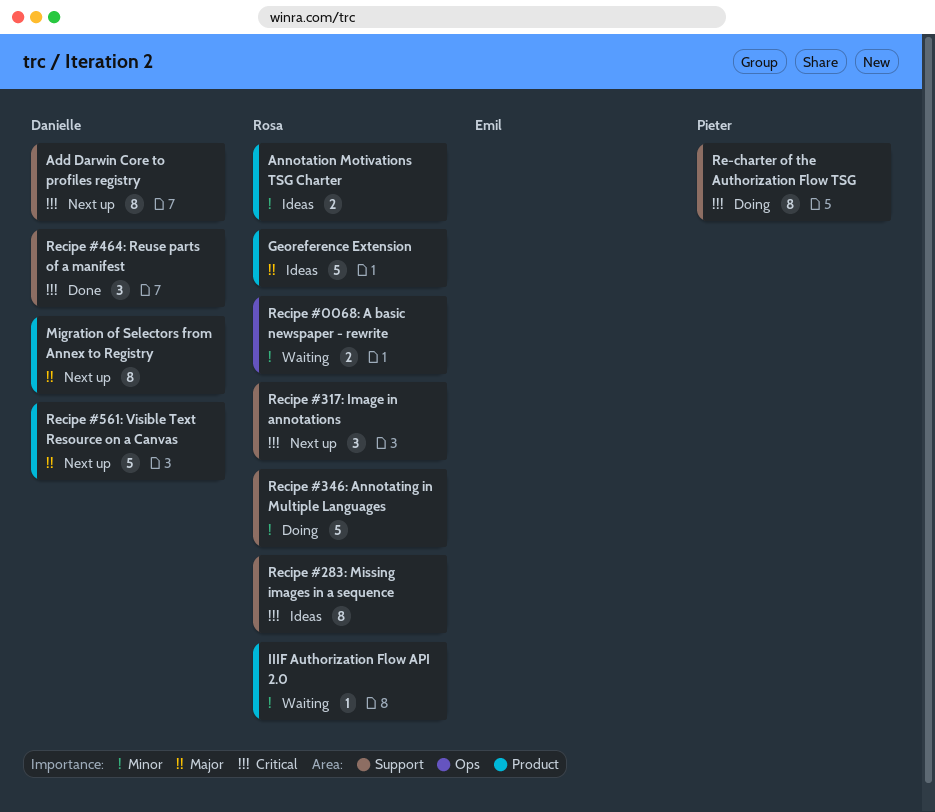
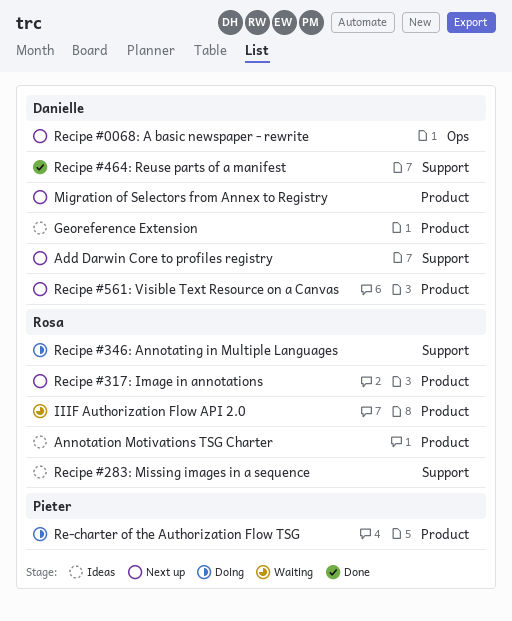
Georeference Extension, owner: Rosa -> Danielle
Re-charter of the Authorization Flow TSG, label: Support -> Product
Recipe #0068: A basic newspaper - rewrite, status: Waiting -> Next up
Recipe #0068: A basic newspaper - rewrite, owner: Rosa -> Danielle
Recipe #317: Image in annotations, label: Support -> Product

